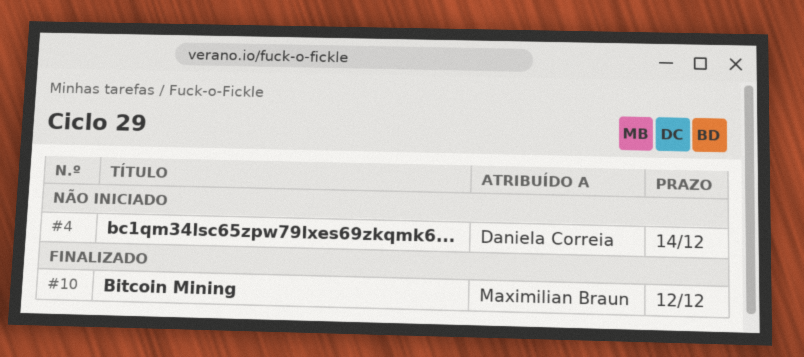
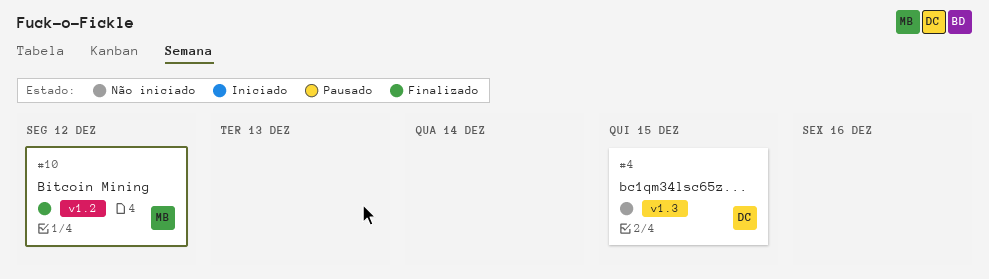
#4, due: Dec 14 -> Dec 15

